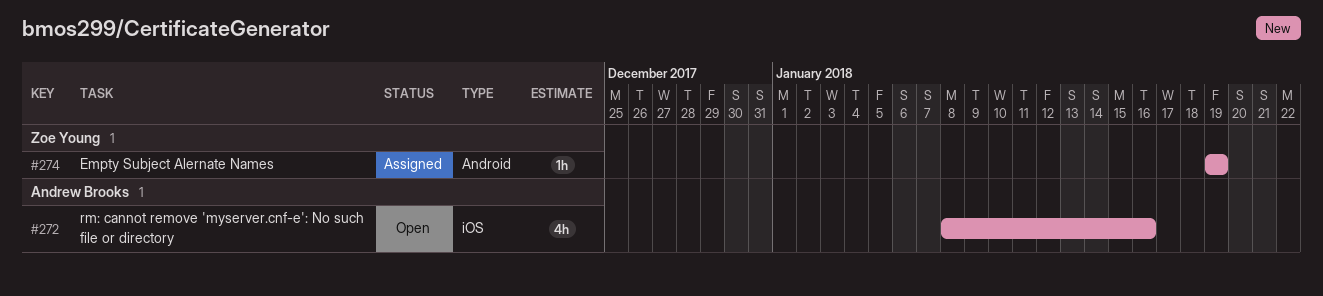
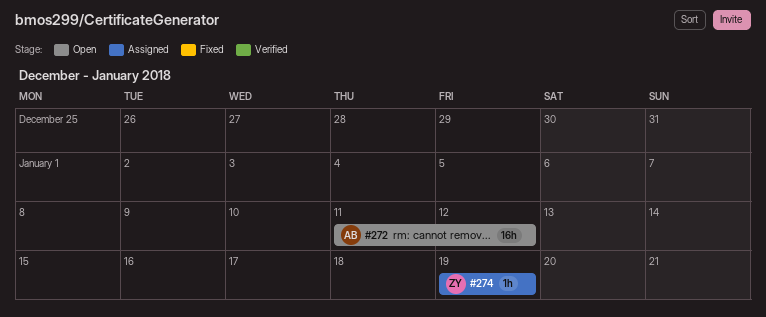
#272, estimate: 4h -> 16h
#272, start: Jan 8 -> Jan 11
#272, due: Jan 16 -> Jan 12

